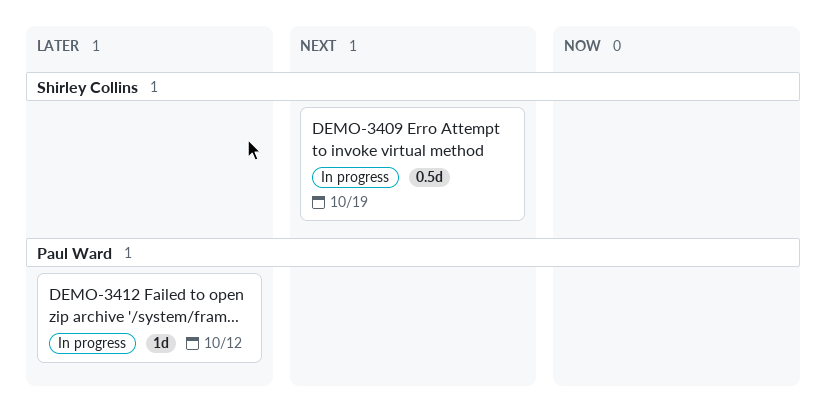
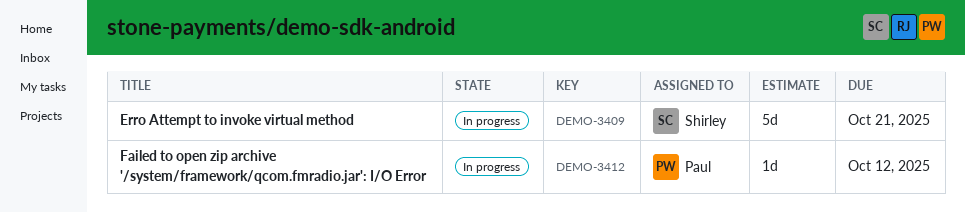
DEMO-3409, estimate: 0.5d -> 5d
DEMO-3409, due: Oct 19 -> Oct 21

